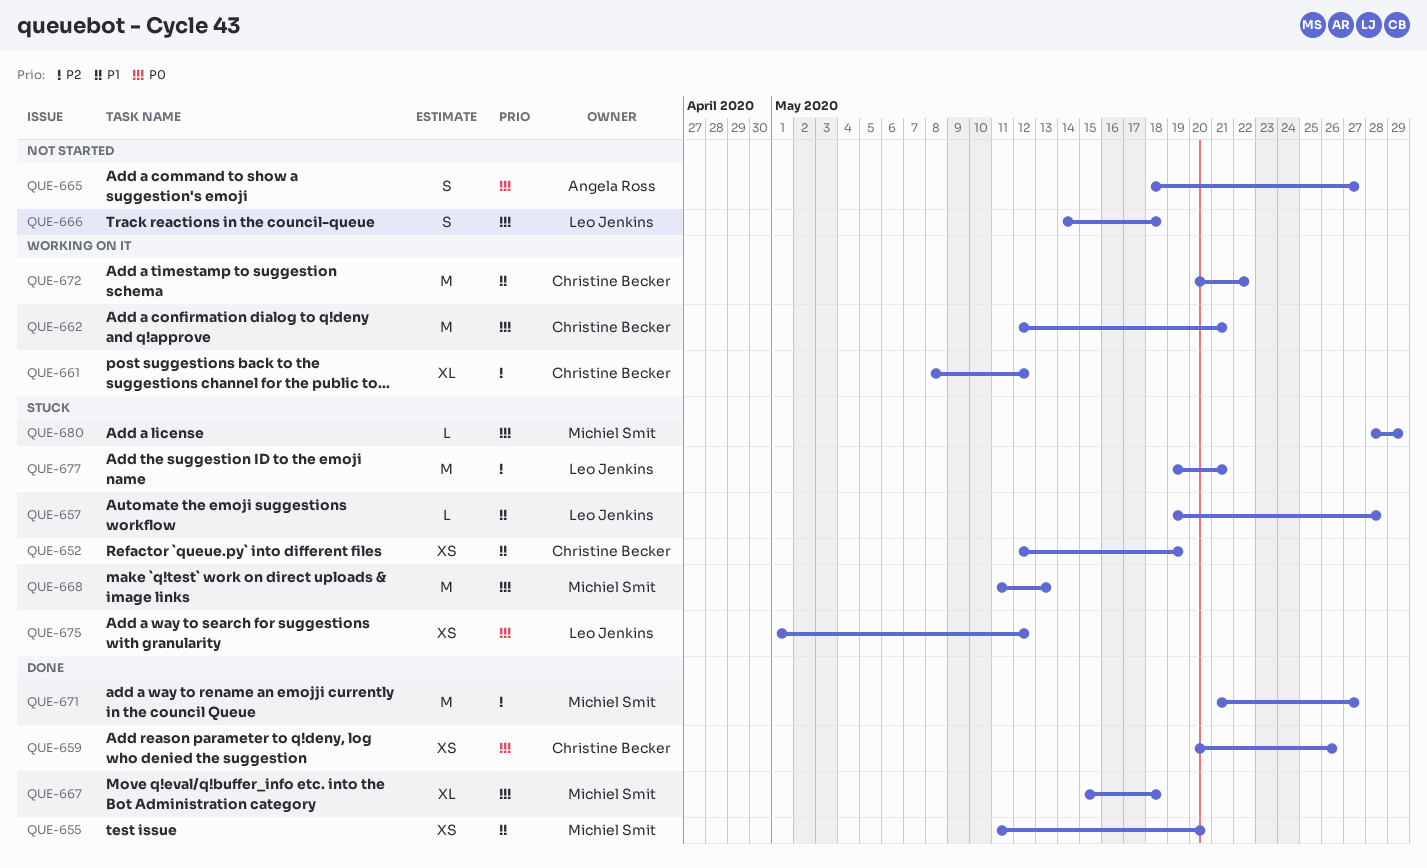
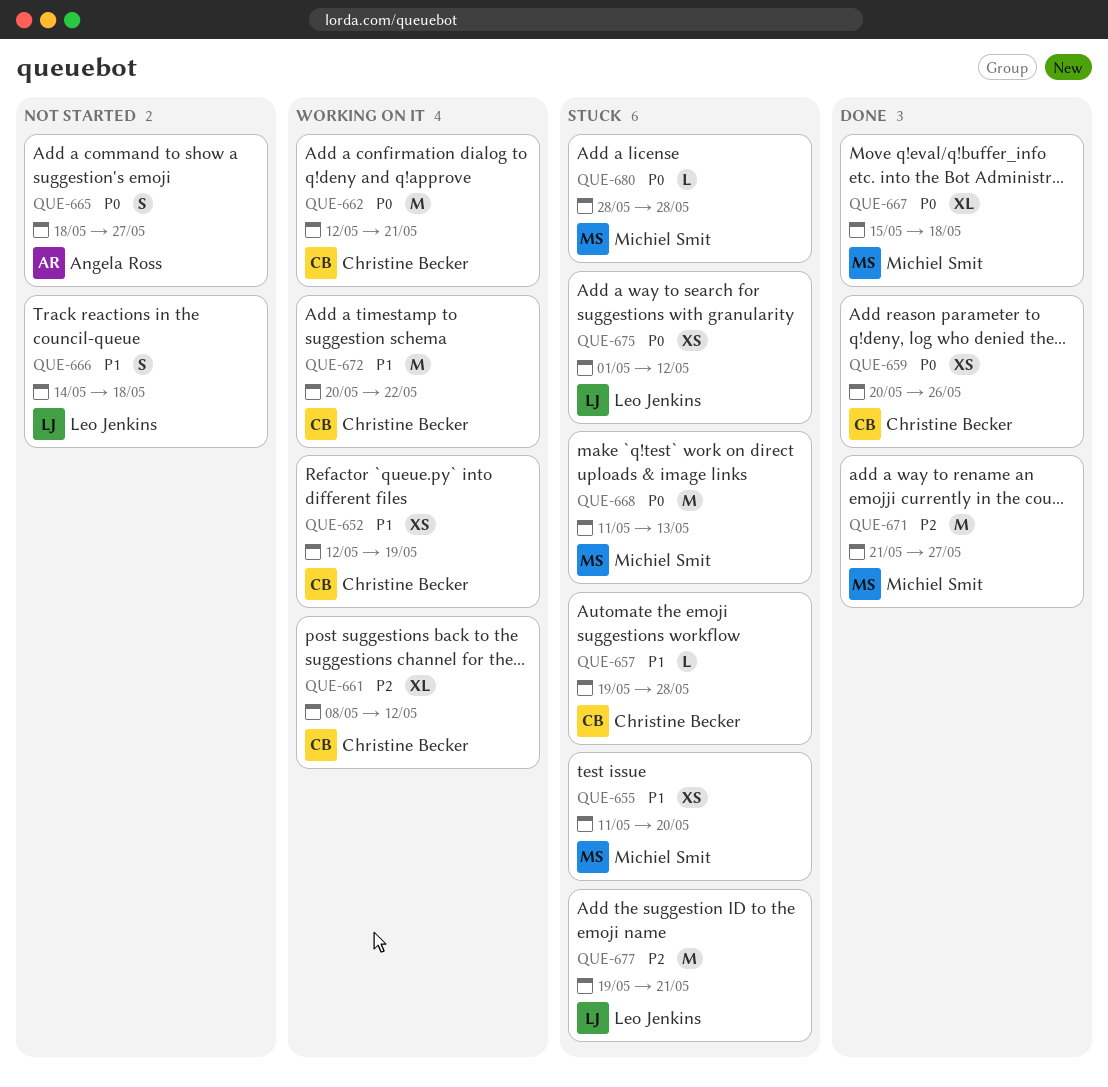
QUE-652, status: Stuck -> Working on it
QUE-655, status: Done -> Stuck
QUE-657, owner: Leo Jenkins -> Christine Becker
QUE-666, priority: P0 -> P1
QUE-680, due: May 29 -> May 28

